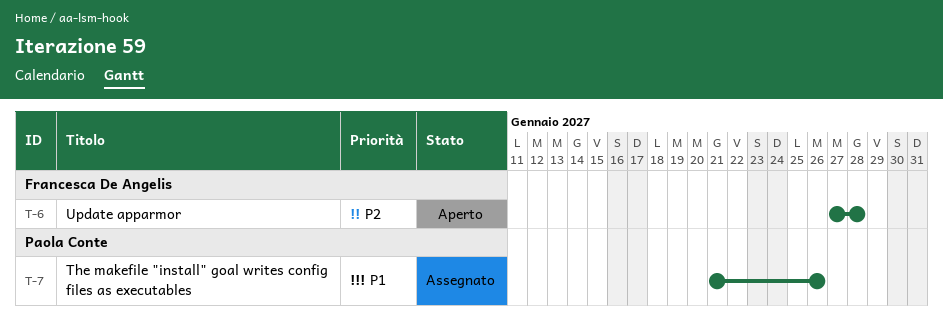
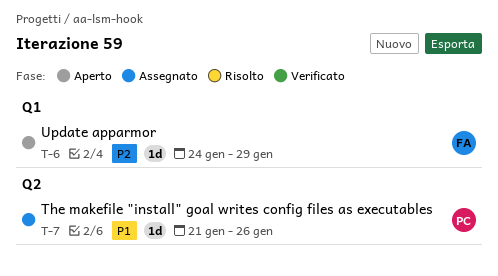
T-6, start: Jan 27 -> Jan 24
T-6, due: Jan 28 -> Jan 29

